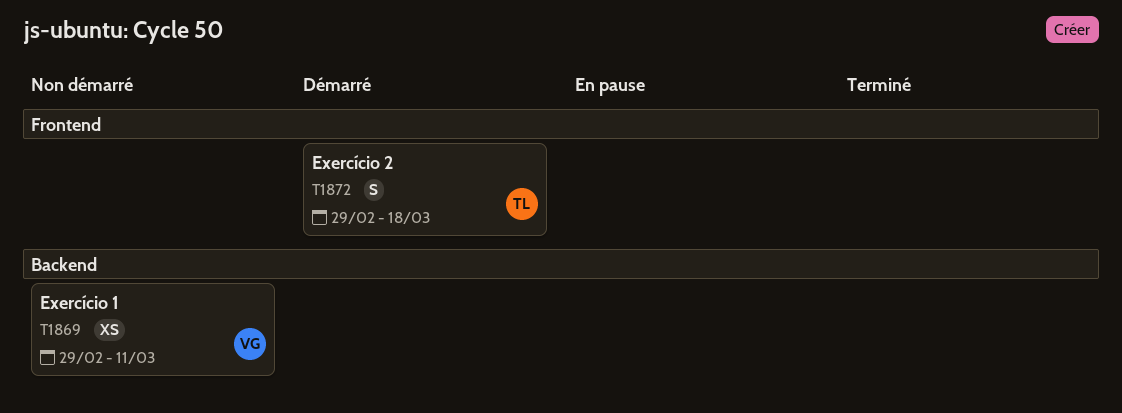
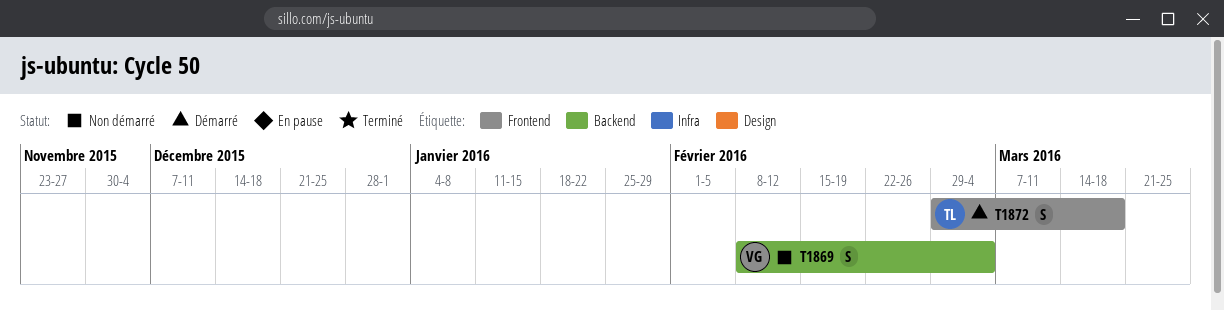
T1869, estimate: XS -> S
T1869, start: Feb 29 -> Feb 8
T1869, due: Mar 11 -> Mar 4

